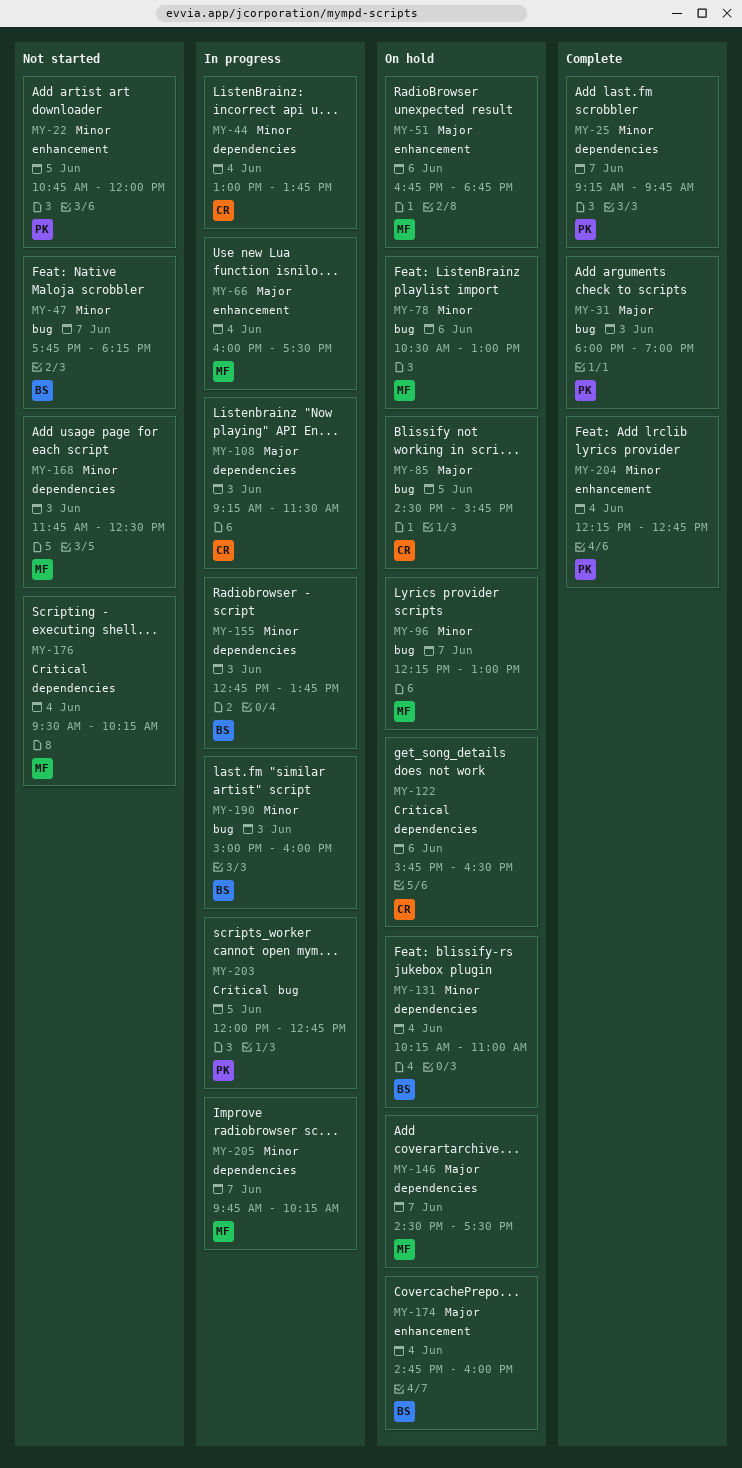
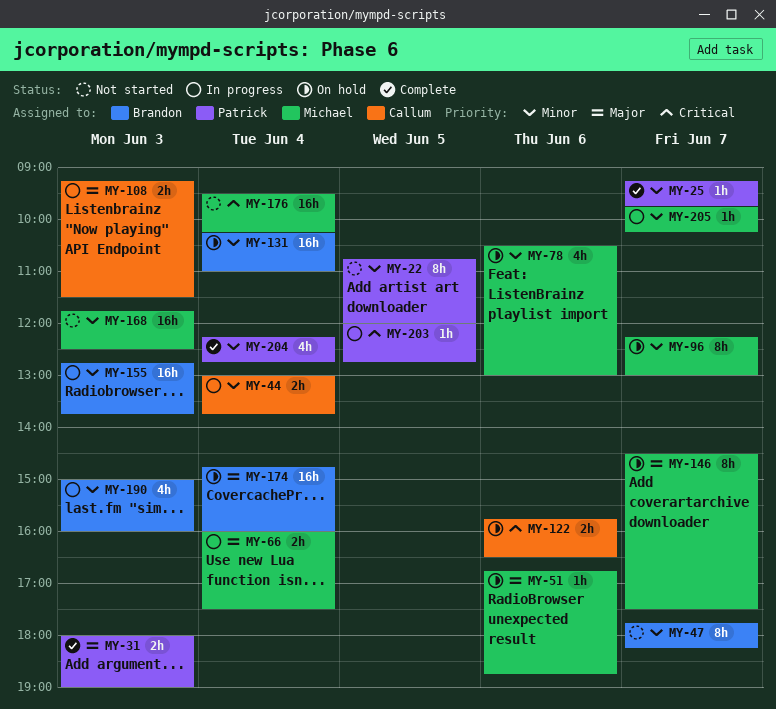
MY-85: present -> none

